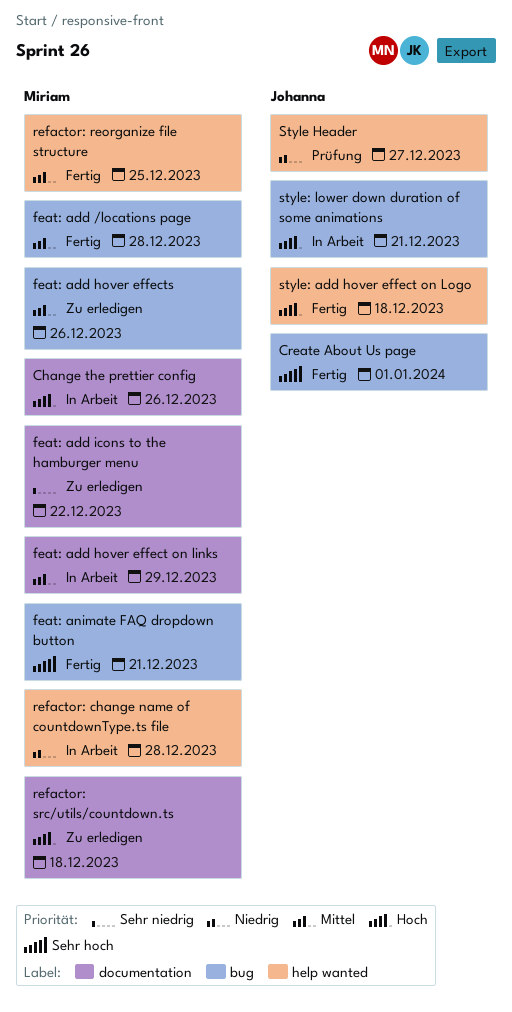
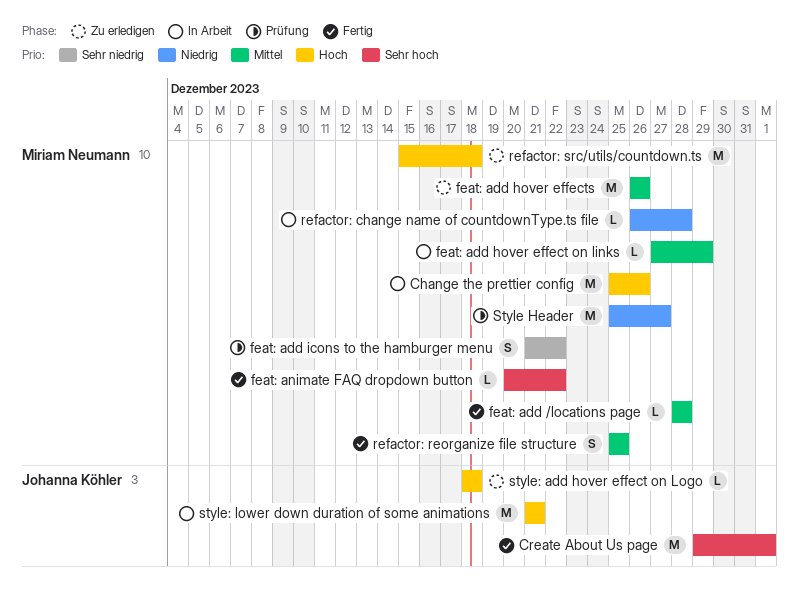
feat: add icons to the hamburger menu, status: Zu erledigen -> Prüfung
feat: animate FAQ dropdown button, due: Dec 21 -> Dec 22
Style Header, owner: Johanna Köhler -> Miriam Neumann
style: add hover effect on Logo, status: Fertig -> Zu erledigen

